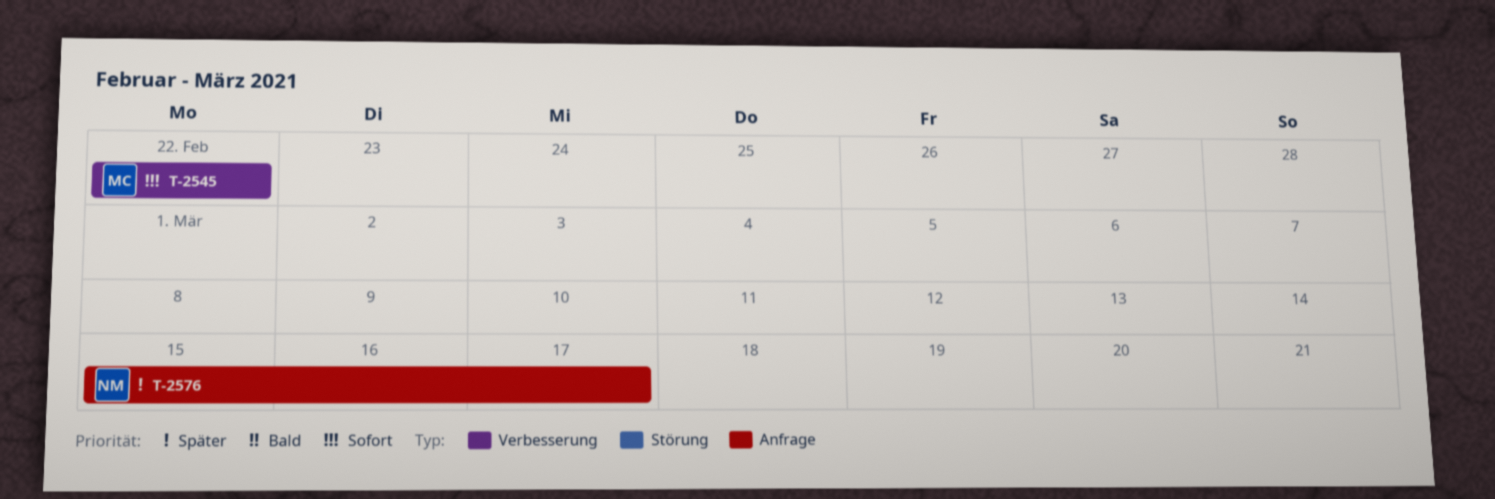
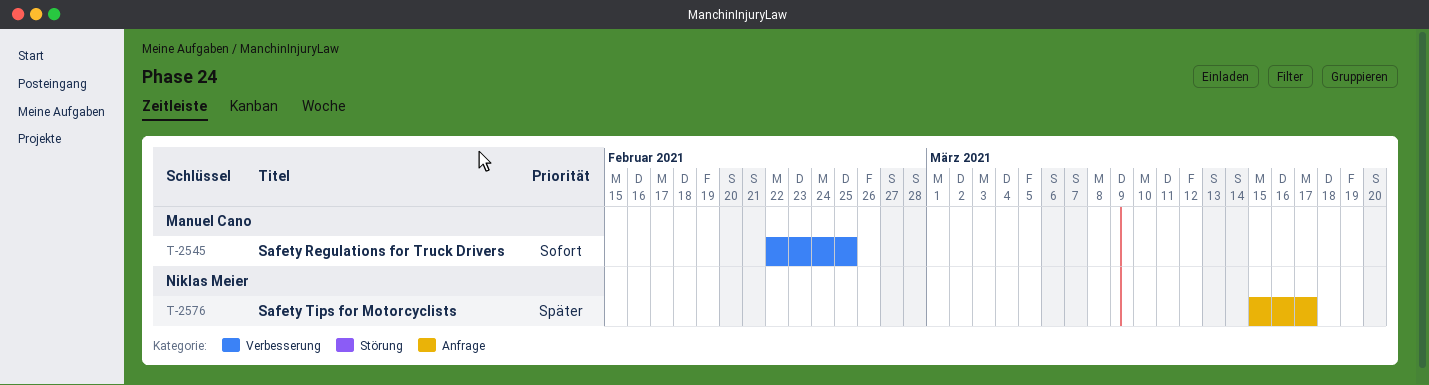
T-2545, due: Feb 22 -> Feb 25

